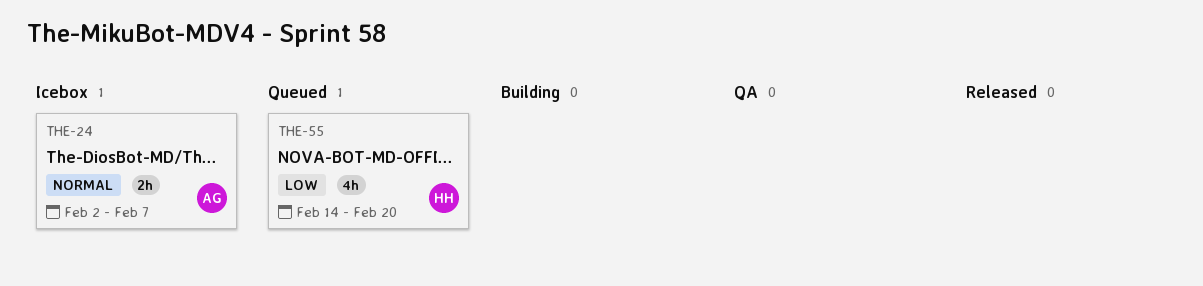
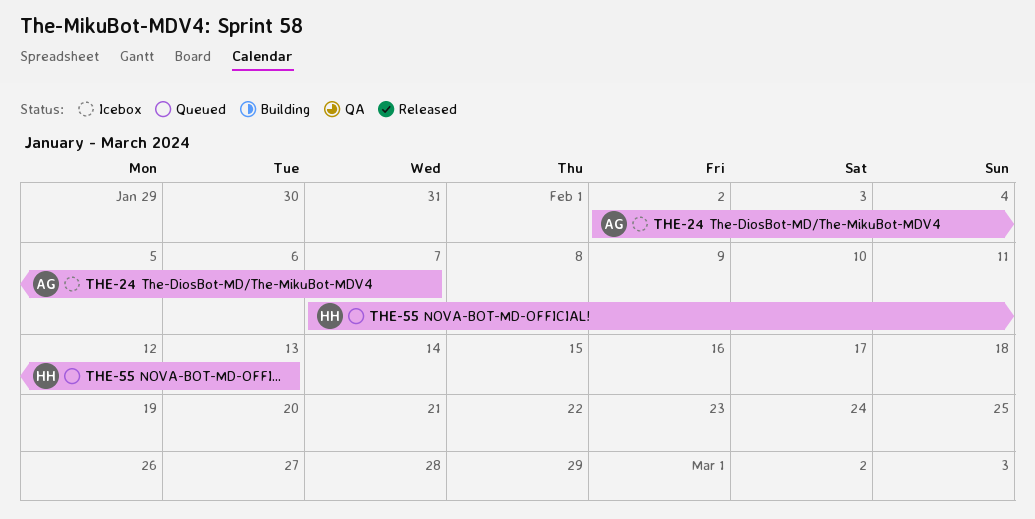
THE-55, start: Feb 14 -> Feb 7
THE-55, due: Feb 20 -> Feb 13

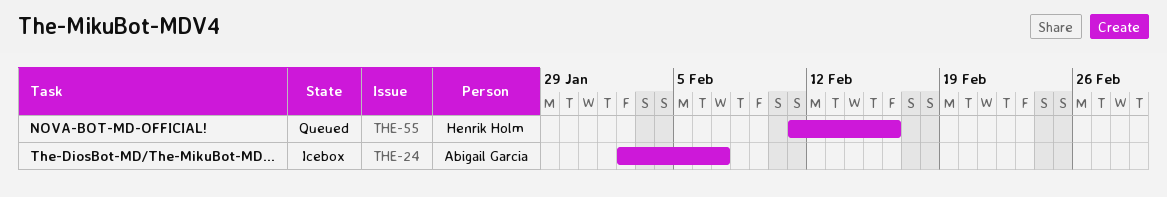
THE-55, start: Feb 7 -> Feb 11
THE-55, due: Feb 13 -> Feb 16

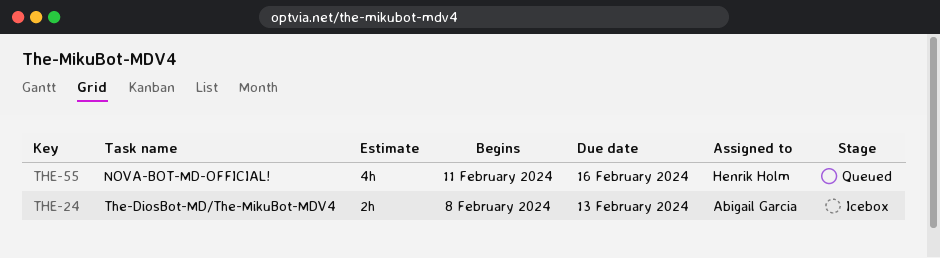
THE-24, start: Feb 2 -> Feb 8
THE-24, due: Feb 7 -> Feb 13

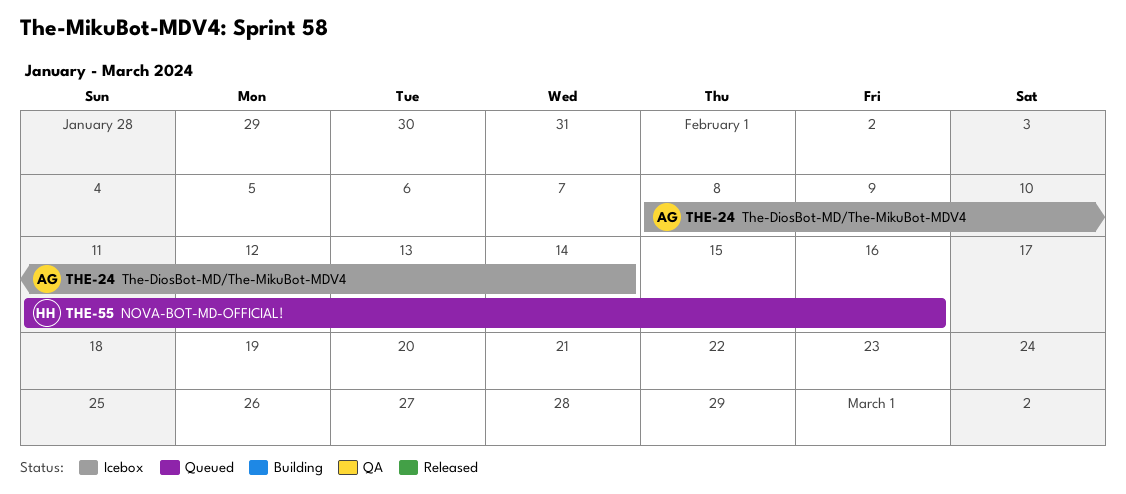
THE-24, due: Feb 13 -> Feb 14

